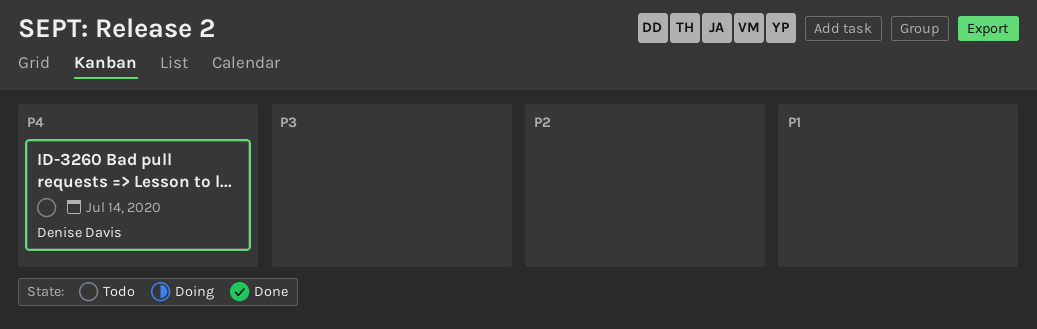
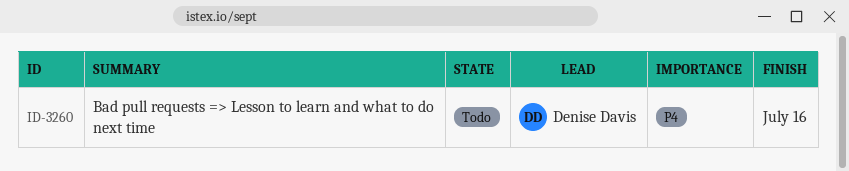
ID-3260, due: Jul 14 -> Jul 16

